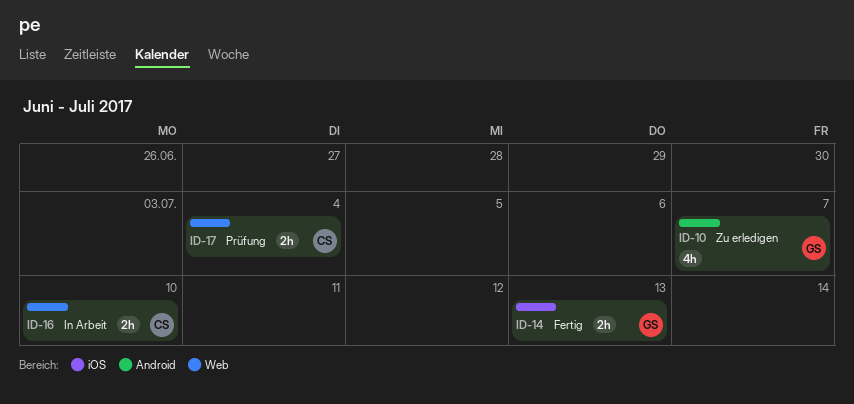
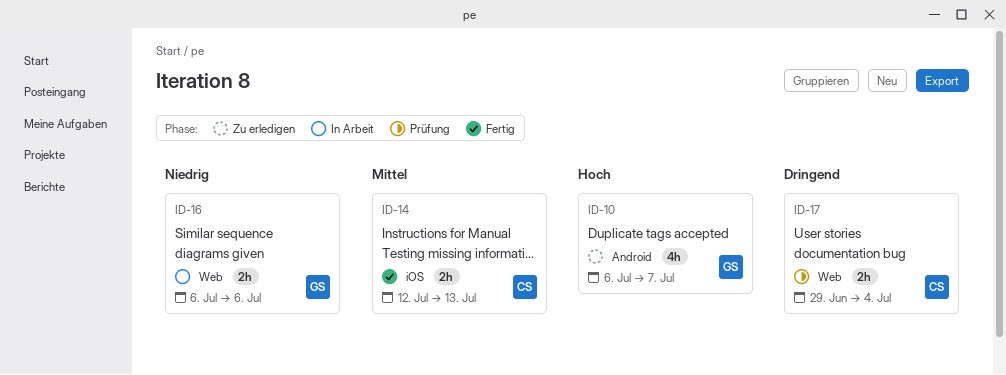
ID-14, owner: GS -> CS
ID-16, owner: CS -> GS
ID-16, due: Jul 10 -> Jul 6

